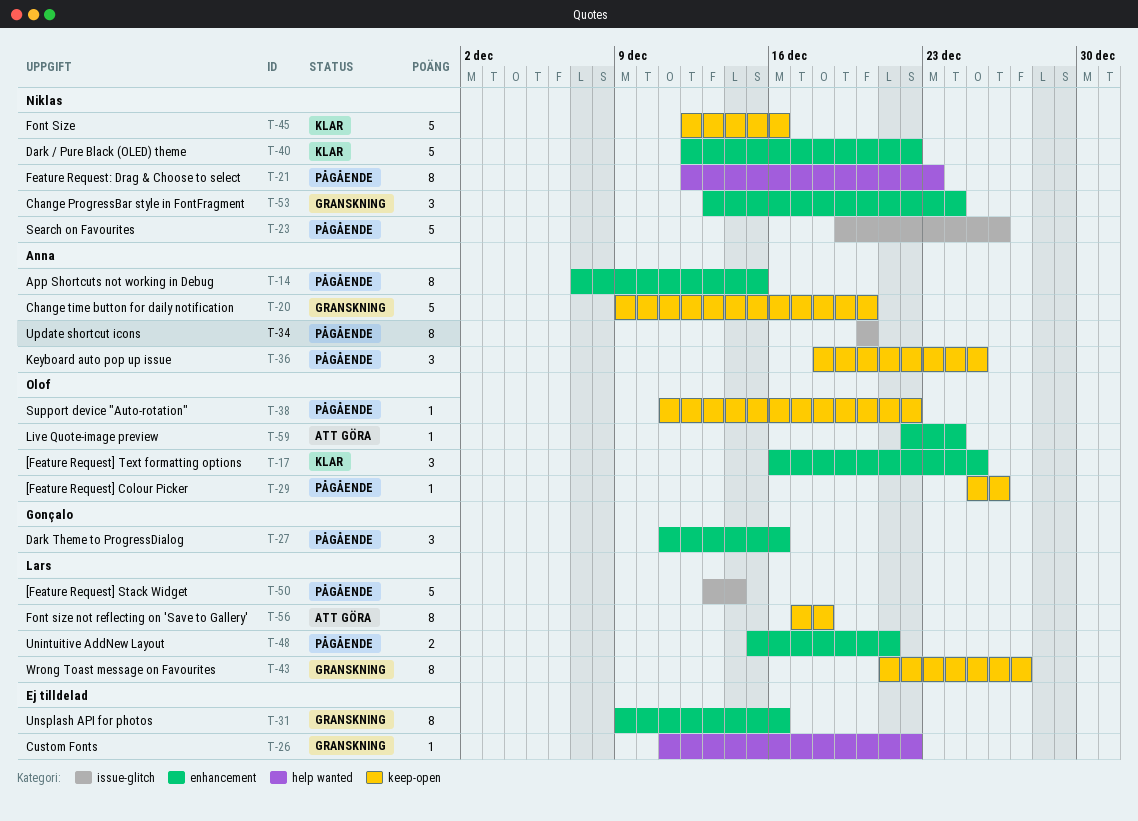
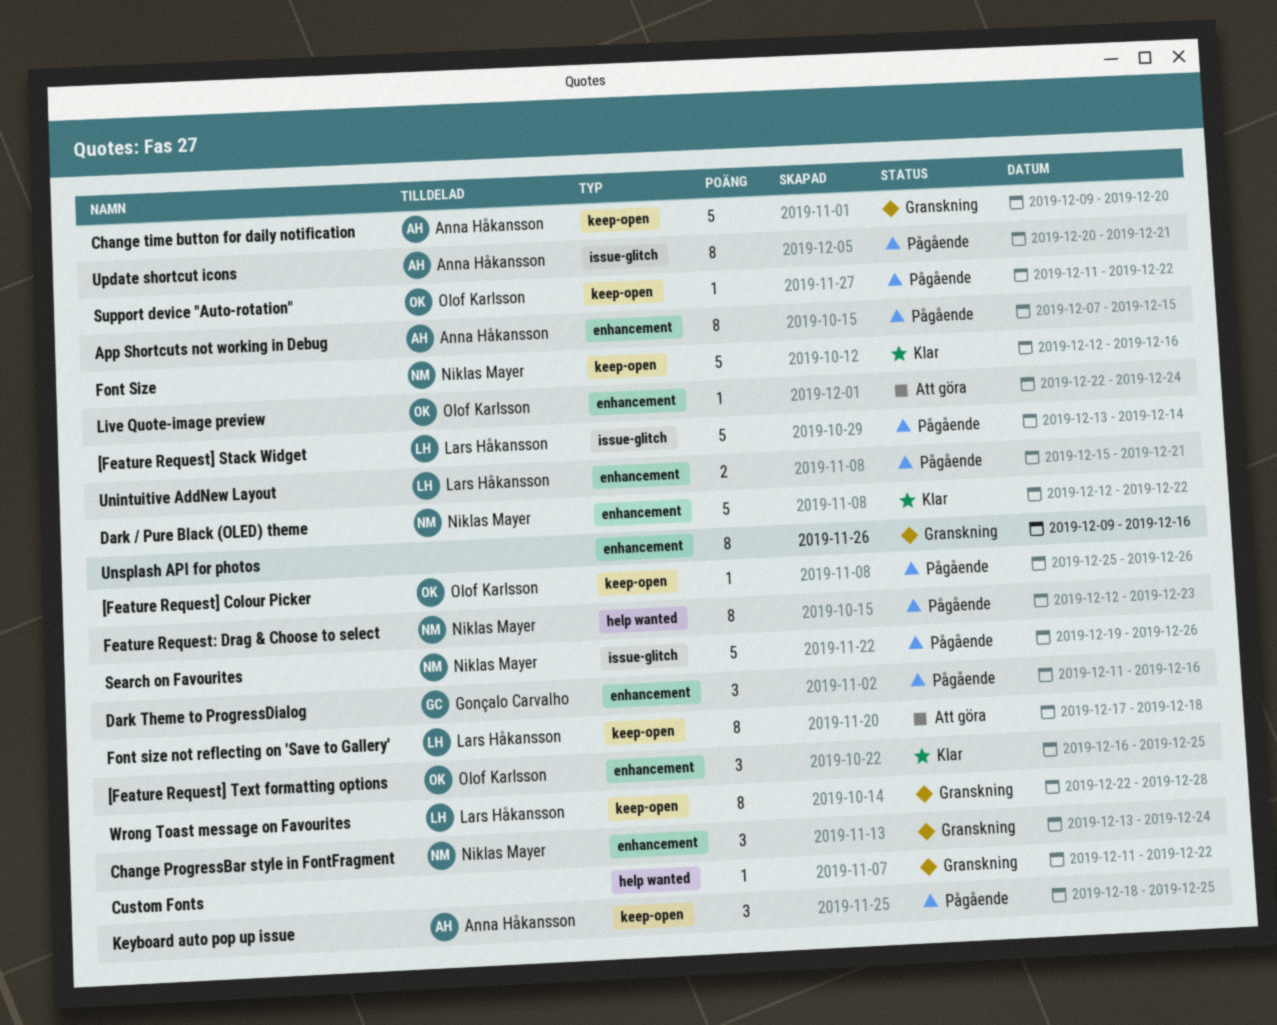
Update shortcut icons, due: Dec 20 -> Dec 21
Wrong Toast message on Favourites, start: Dec 21 -> Dec 22
Wrong Toast message on Favourites, due: Dec 27 -> Dec 28

